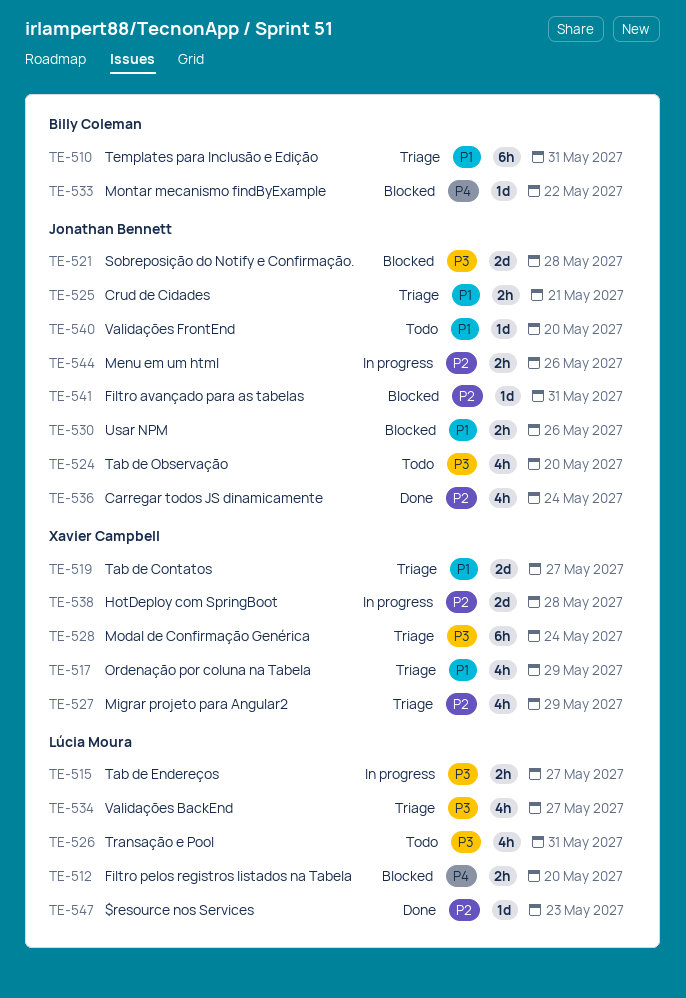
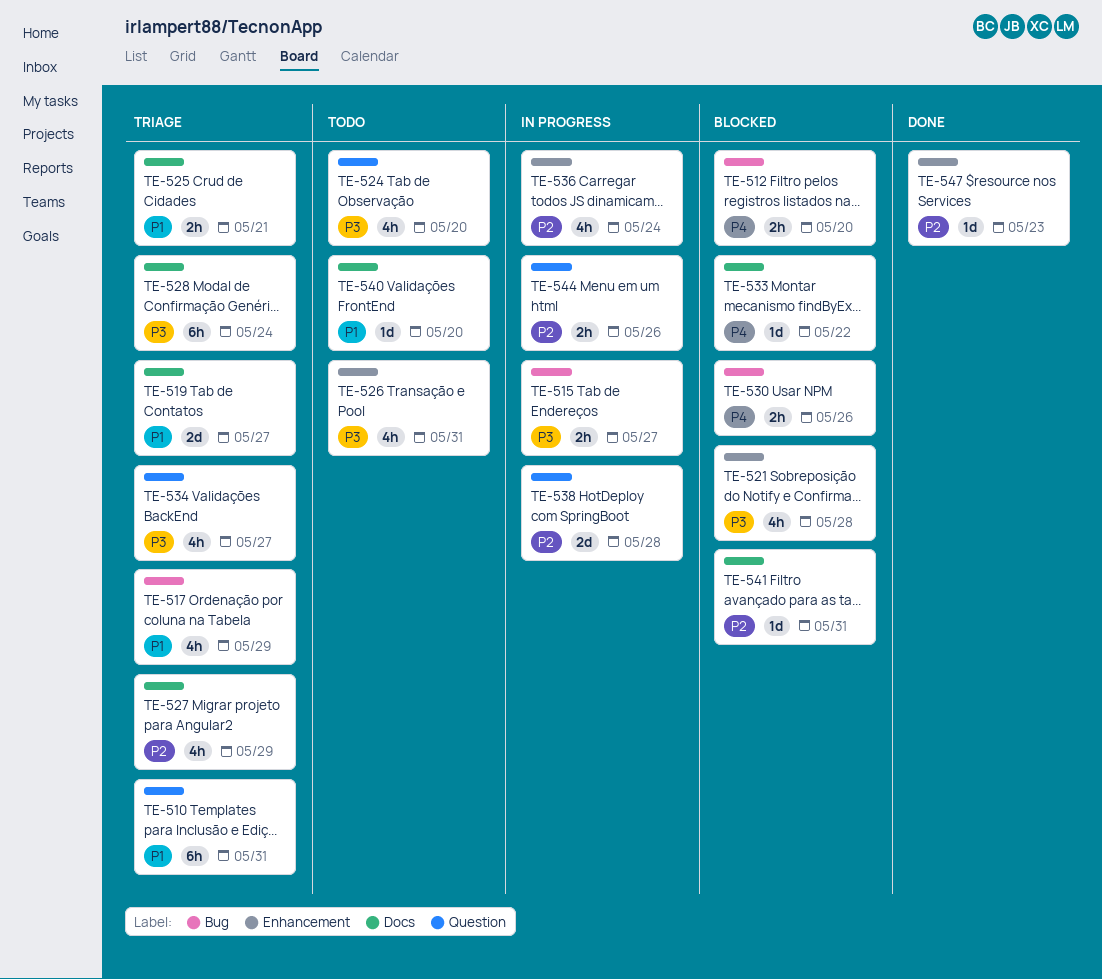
TE-521, estimate: 2d -> 4h
TE-530, priority: P1 -> P4
TE-536, status: Done -> In progress

